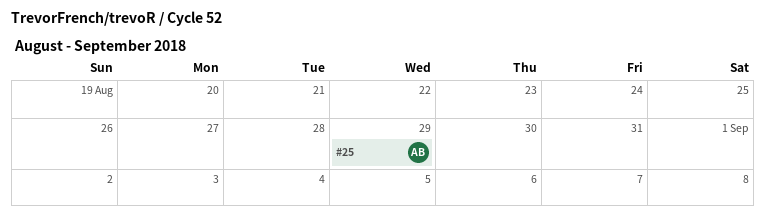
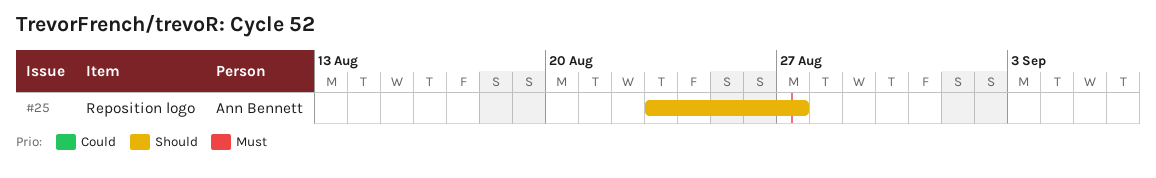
#25, due: Aug 29 -> Aug 27

